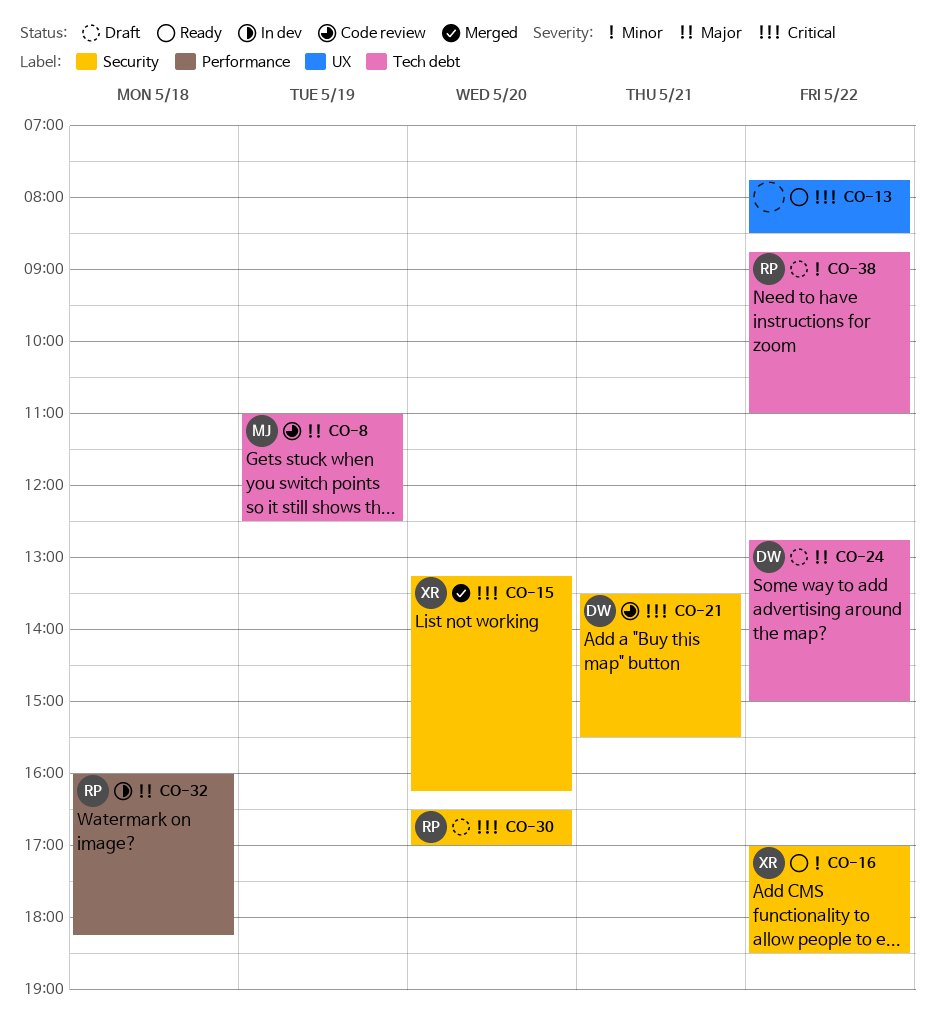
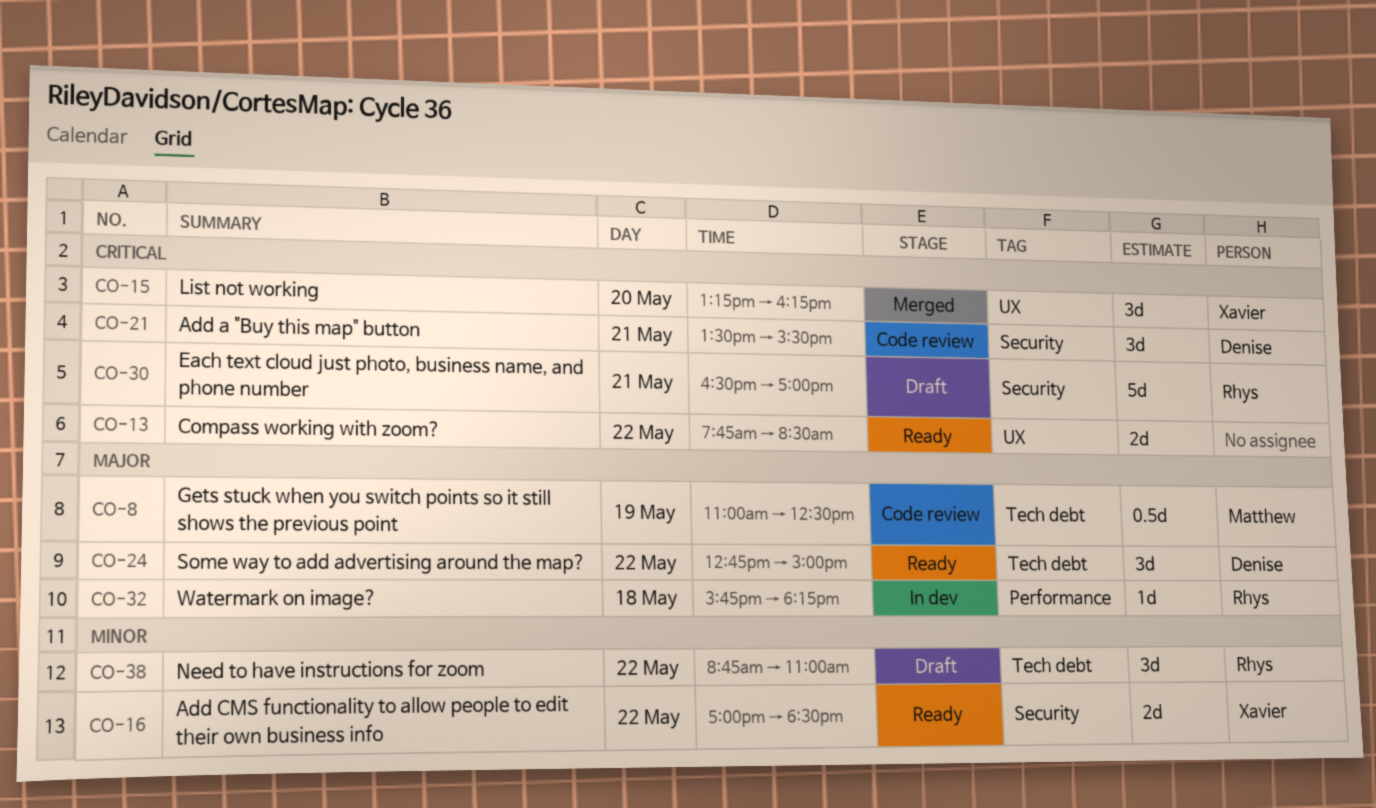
CO-15, label: Security -> UX
CO-24, status: Draft -> Ready
CO-30, day: May 20 -> May 21
CO-32, begins: 16:00 -> 15:45

